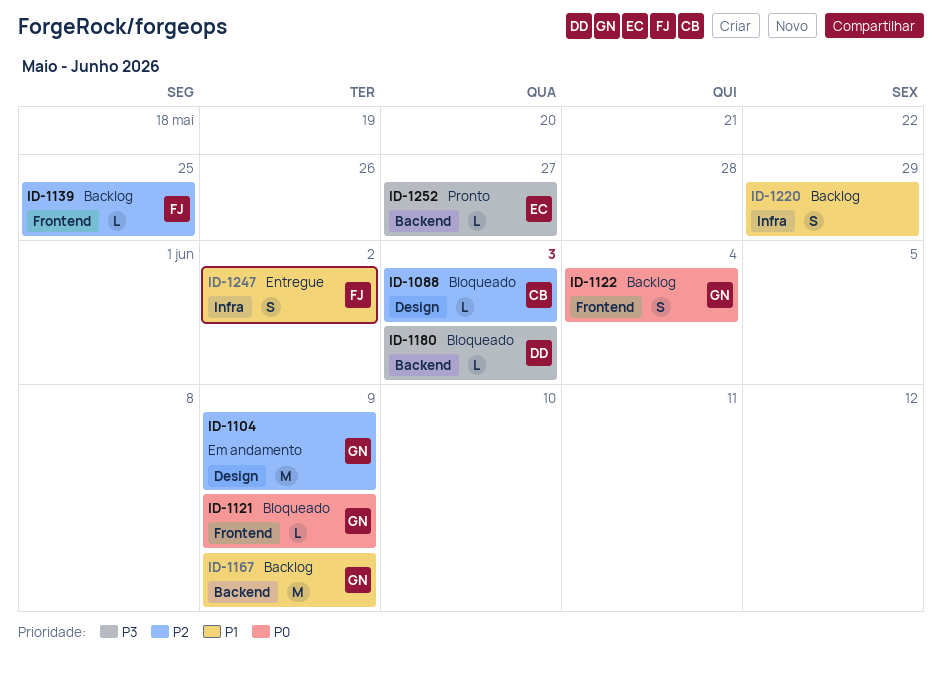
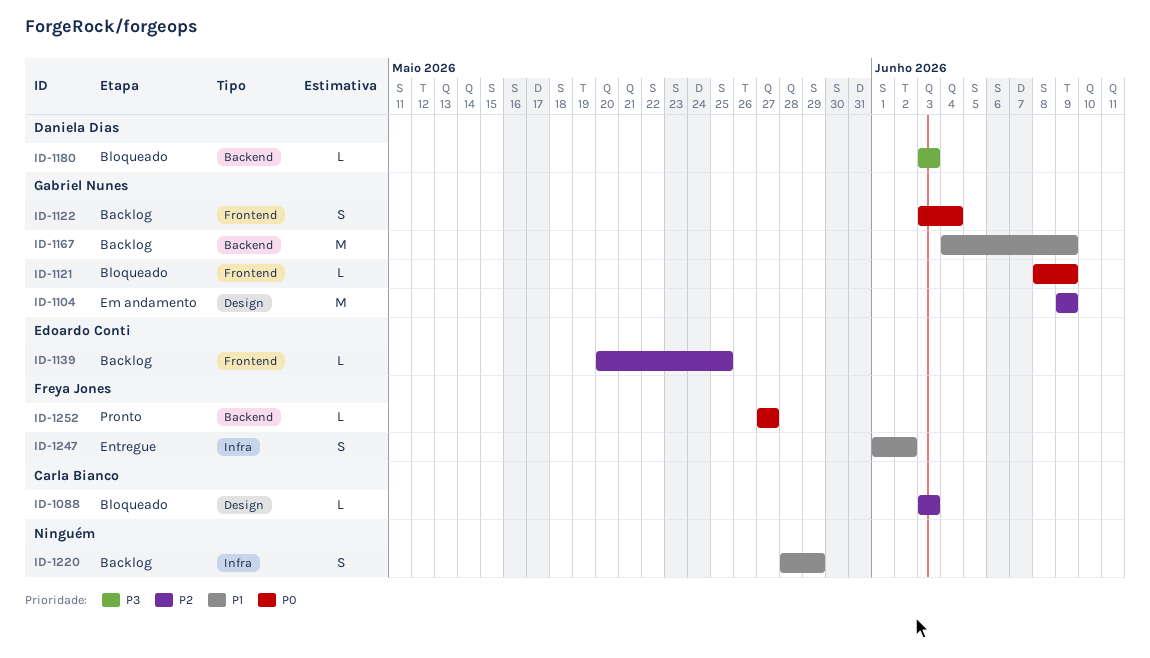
ID-1139, owner: Freya Jones -> Edoardo Conti
ID-1252, owner: Edoardo Conti -> Freya Jones
ID-1252, priority: P3 -> P0

